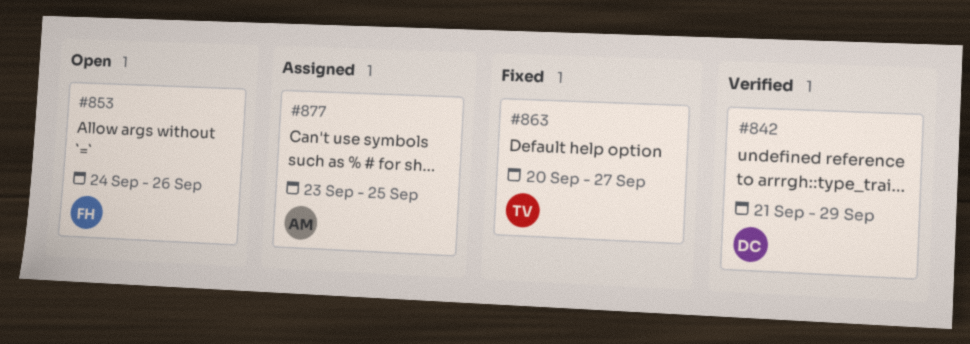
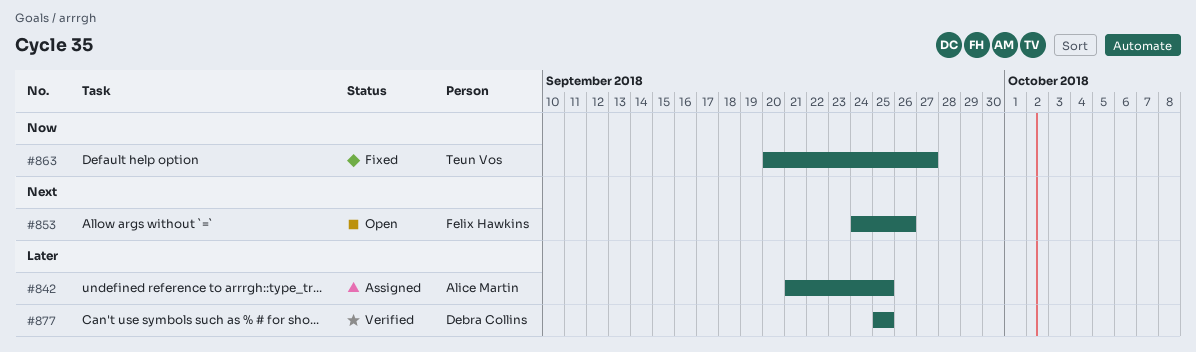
#842, status: Verified -> Assigned
#842, owner: Debra Collins -> Alice Martin
#842, due: Sep 29 -> Sep 25
#877, status: Assigned -> Verified
#877, owner: Alice Martin -> Debra Collins
#877, start: Sep 23 -> Sep 25

